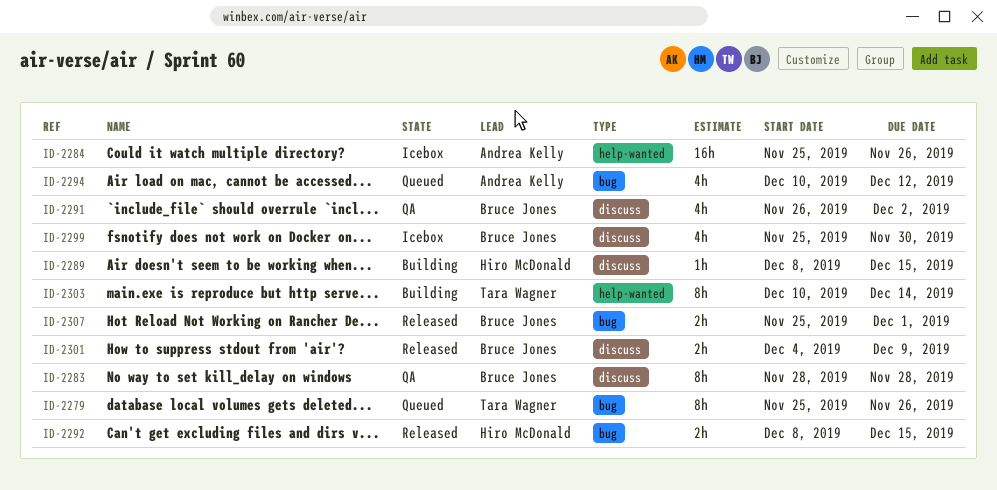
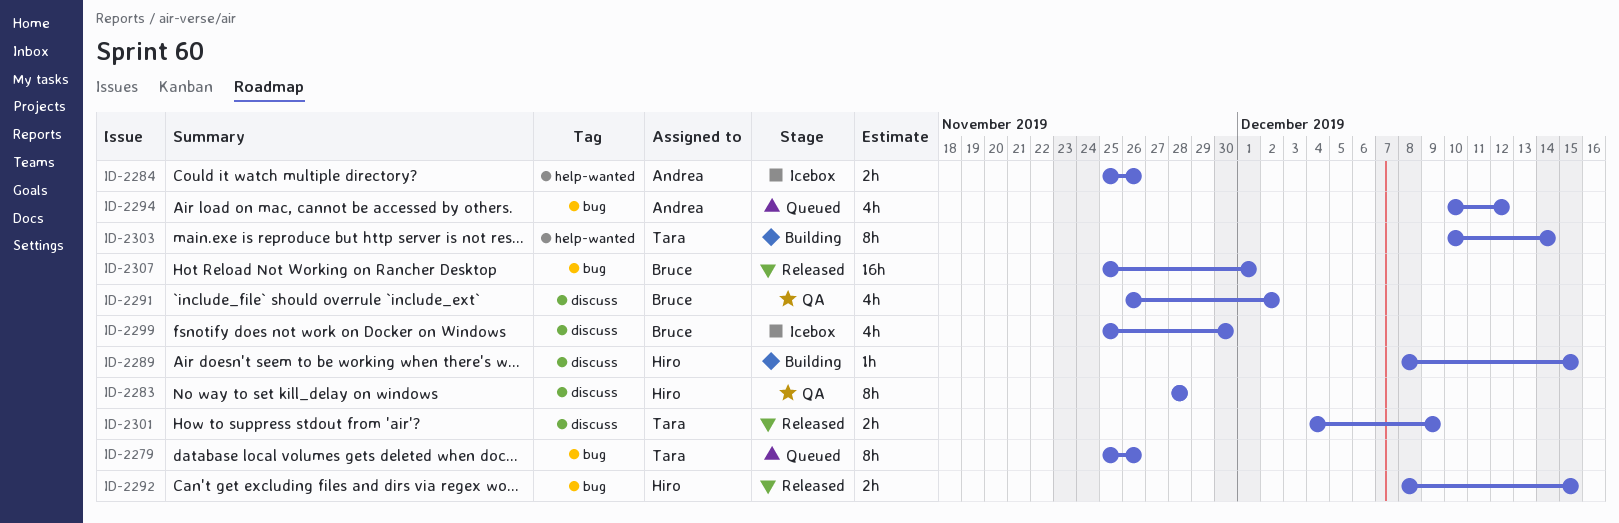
ID-2283, owner: Bruce Jones -> Hiro McDonald
ID-2284, estimate: 16h -> 2h
ID-2301, owner: Bruce Jones -> Tara Wagner
ID-2307, estimate: 2h -> 16h

